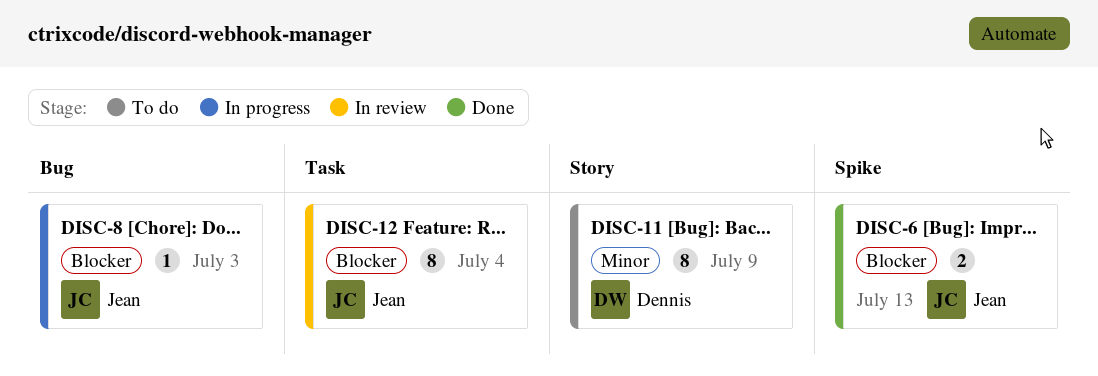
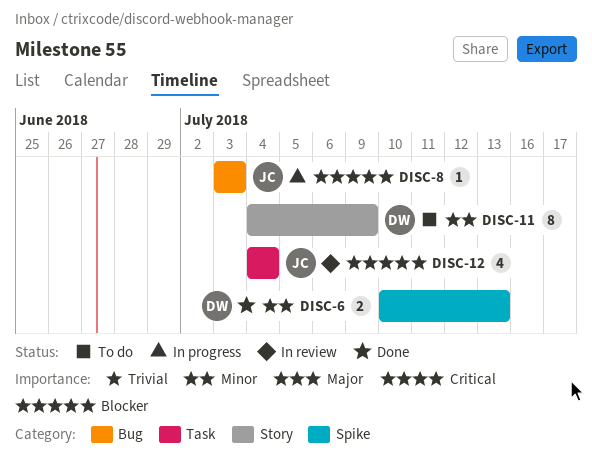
DISC-6, owner: Jean -> Dennis
DISC-6, priority: Blocker -> Minor
DISC-12, estimate: 8 -> 4

